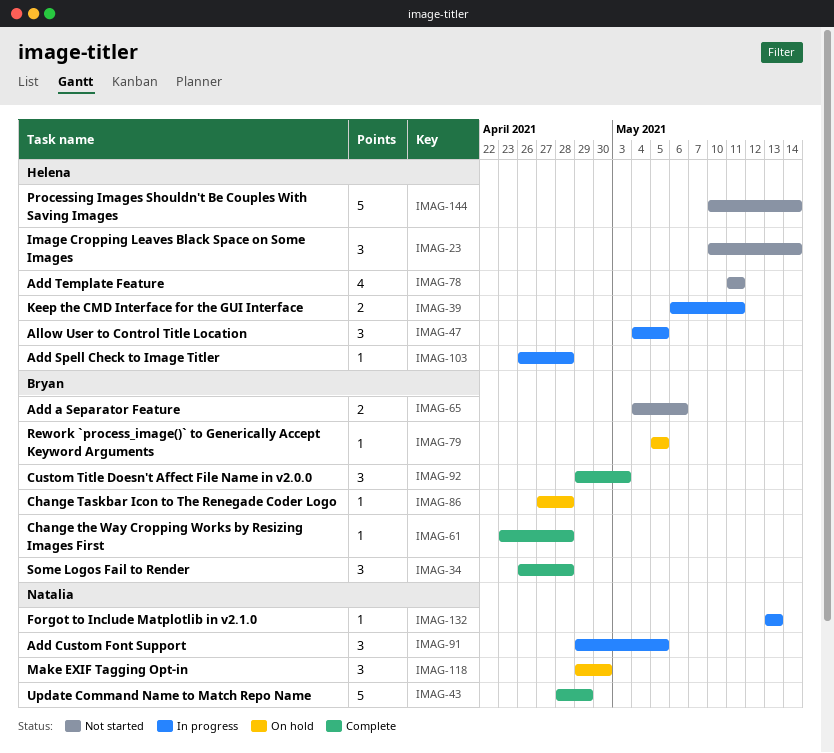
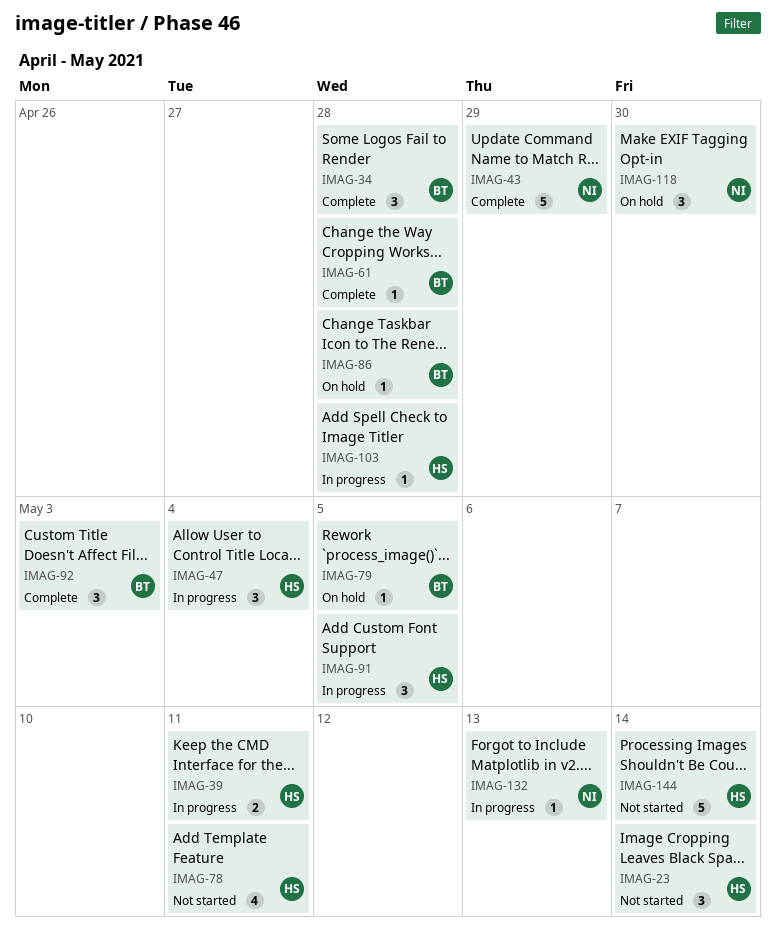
IMAG-47, due: May 5 -> May 4
IMAG-65: present -> none
IMAG-91, owner: Natalia -> Helena

